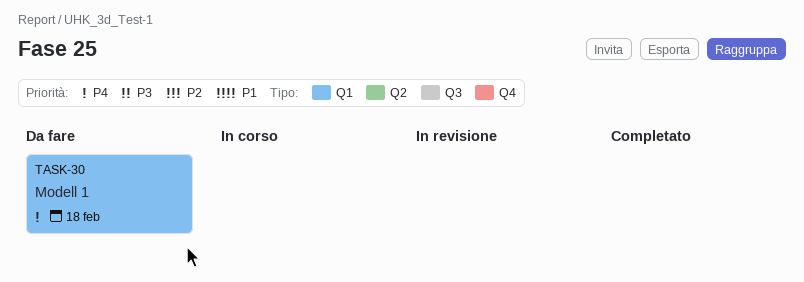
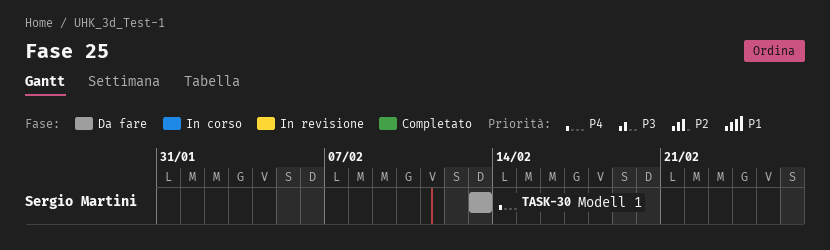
TASK-30, due: Feb 18 -> Feb 13

